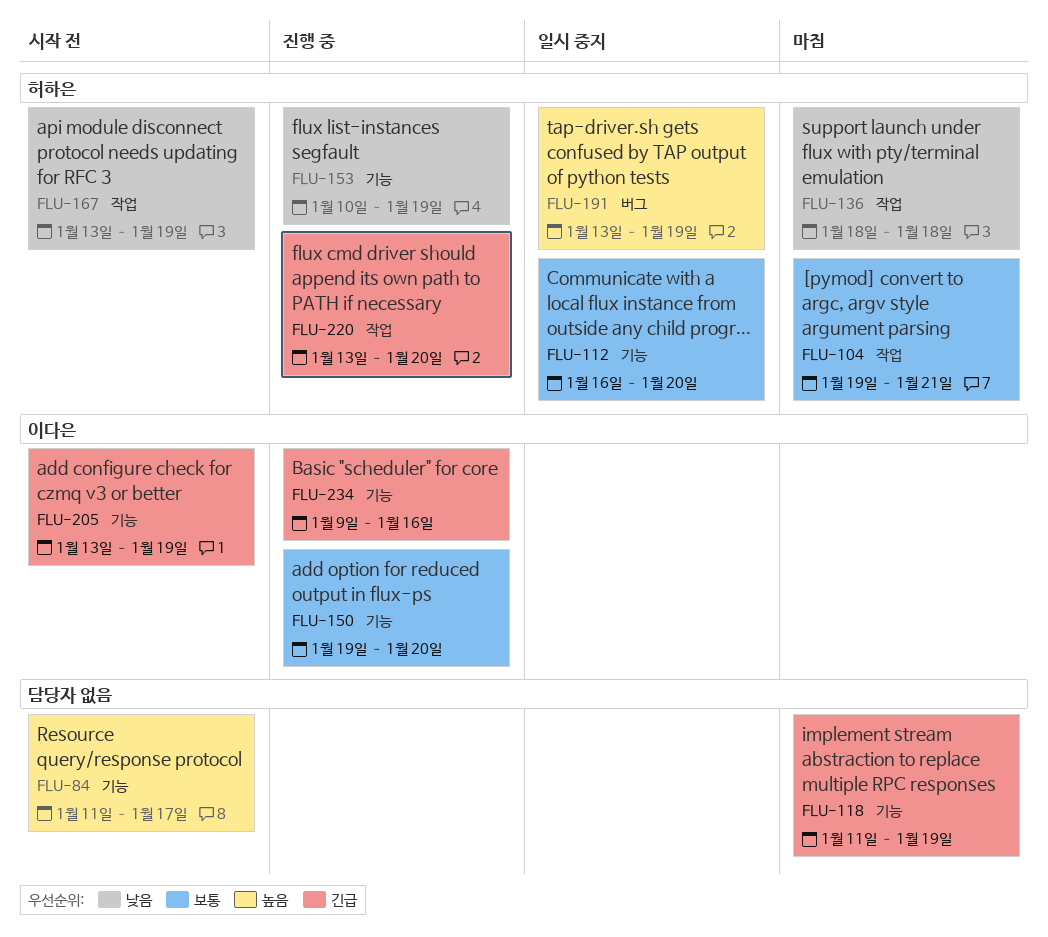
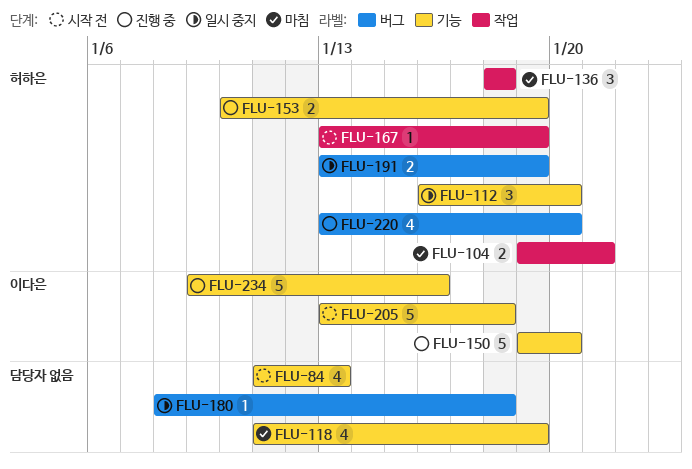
FLU-84, due: Jan 17 -> Jan 13
FLU-180: none -> present
FLU-205, due: Jan 19 -> Jan 18
FLU-220, label: 작업 -> 버그

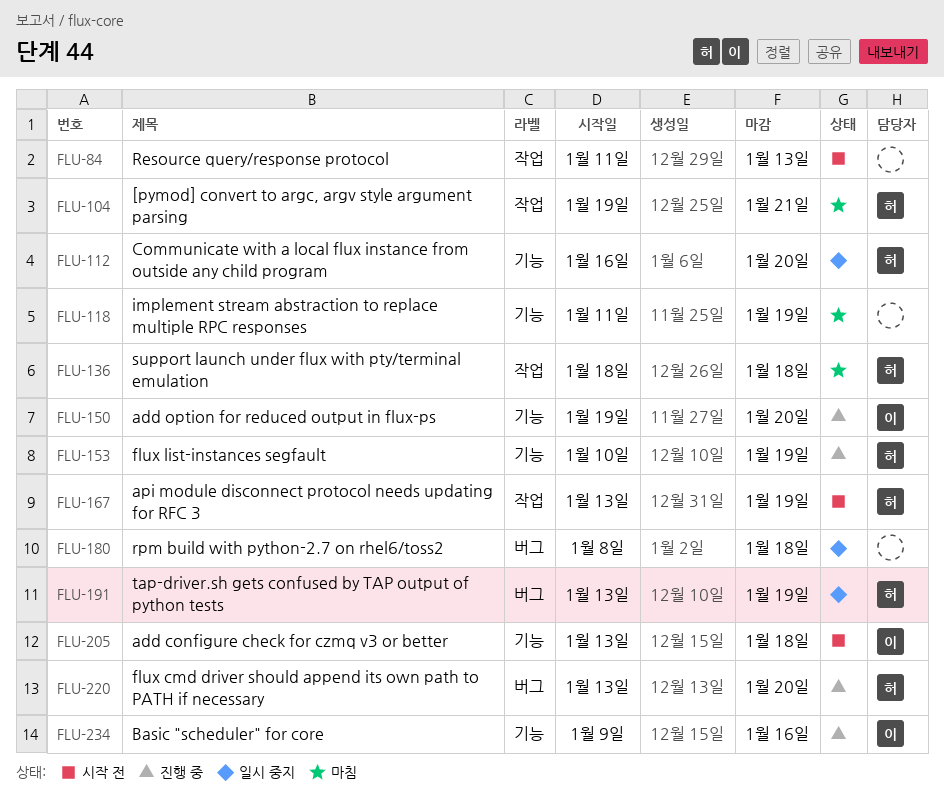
FLU-84, label: 기능 -> 작업

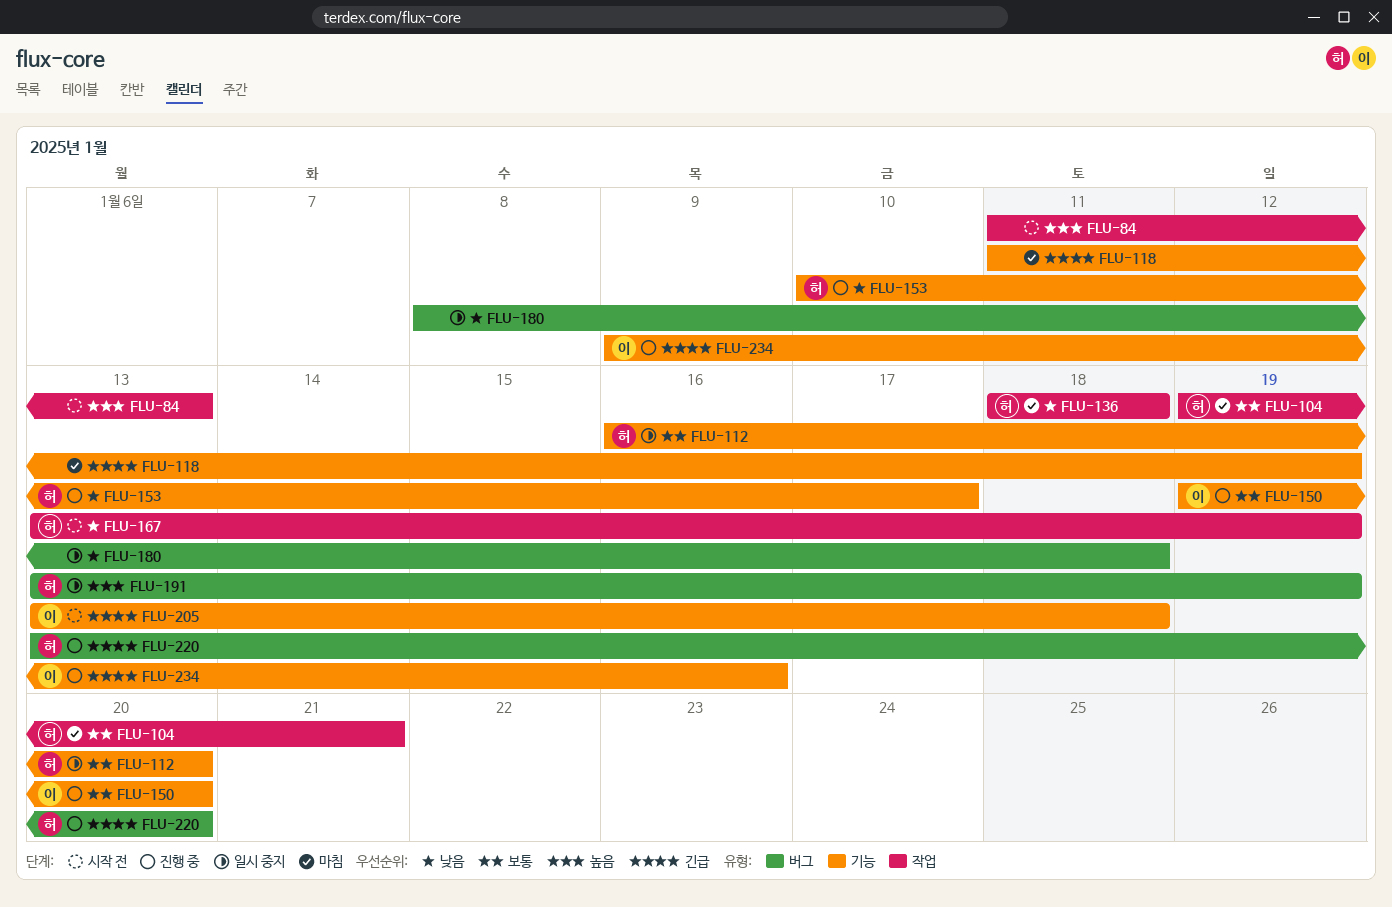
FLU-153, due: Jan 19 -> Jan 17

